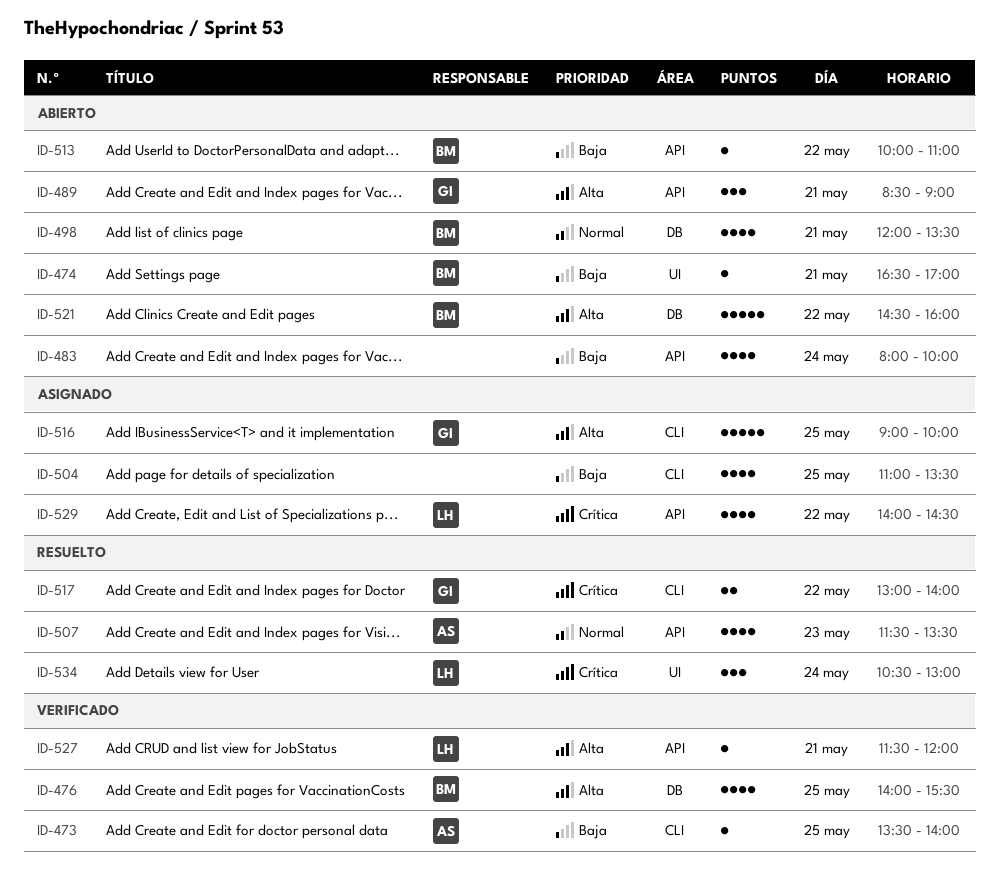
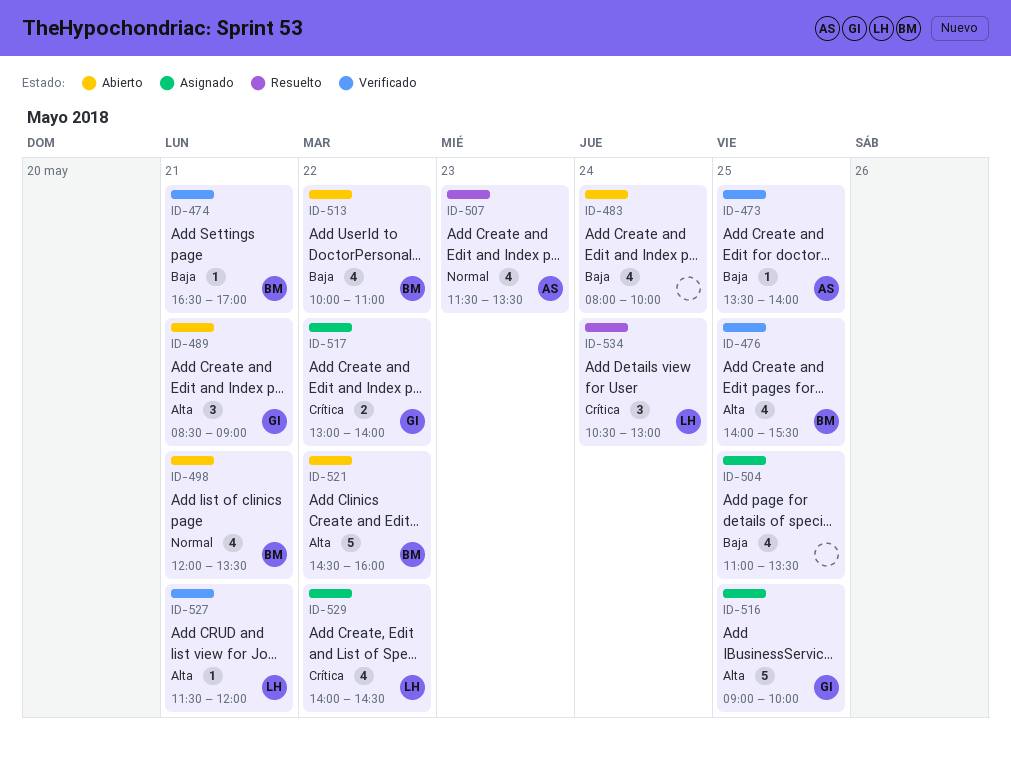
ID-474, status: Abierto -> Verificado
ID-513, estimate: 1 -> 4
ID-517, status: Resuelto -> Asignado

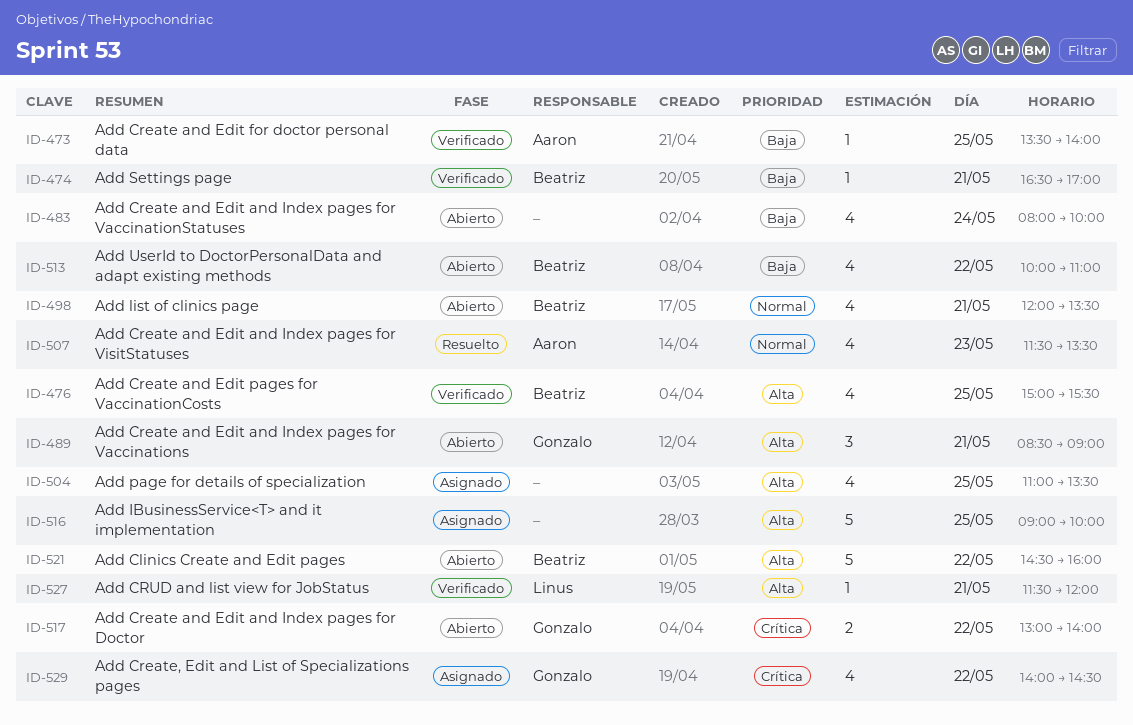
ID-476, begins: 14:00 -> 15:00
ID-504, priority: Baja -> Alta
ID-516, owner: Gonzalo -> none
ID-517, status: Asignado -> Abierto
ID-529, owner: Linus -> Gonzalo
ID-534: present -> none

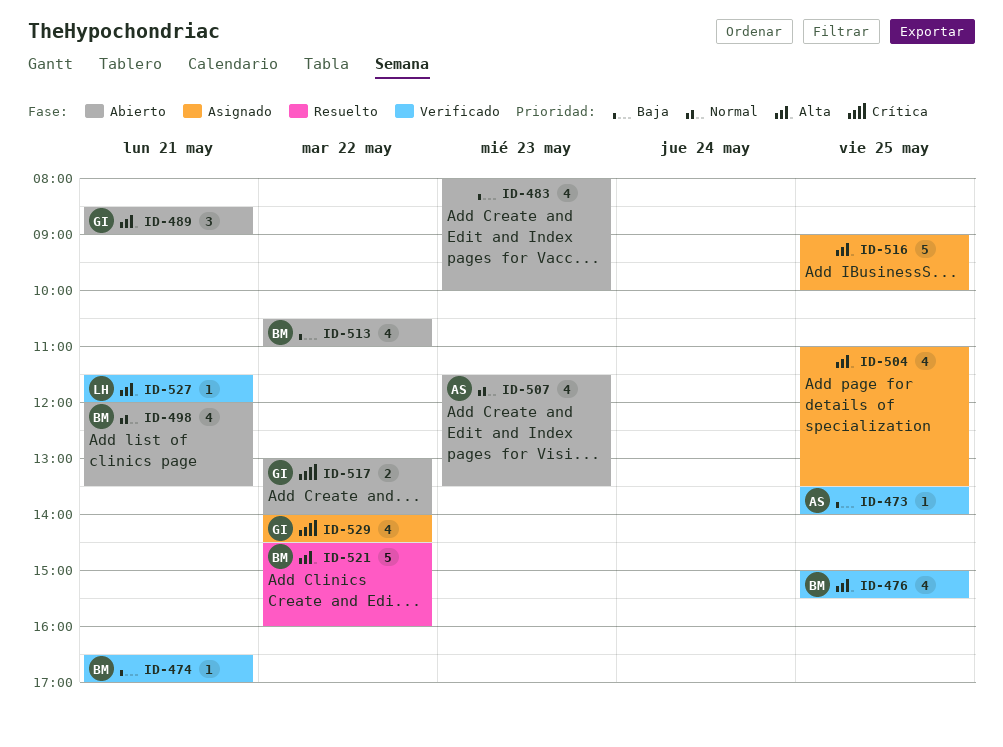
ID-483, day: May 24 -> May 23
ID-507, status: Resuelto -> Abierto
ID-513, begins: 10:00 -> 10:30
ID-521, status: Abierto -> Resuelto

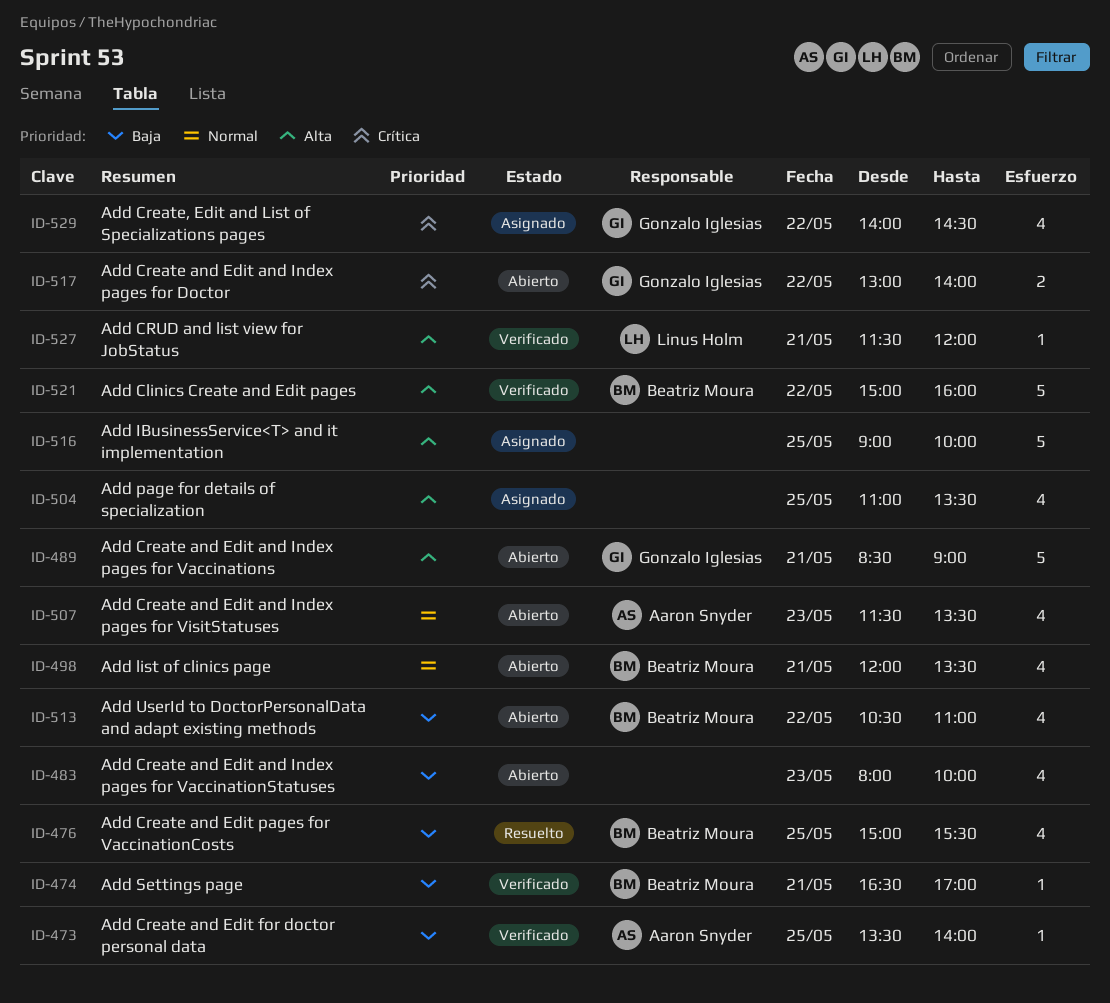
ID-476, status: Verificado -> Resuelto
ID-476, priority: Alta -> Baja
ID-489, estimate: 3 -> 5
ID-521, status: Resuelto -> Verificado
ID-521, begins: 14:30 -> 15:00

